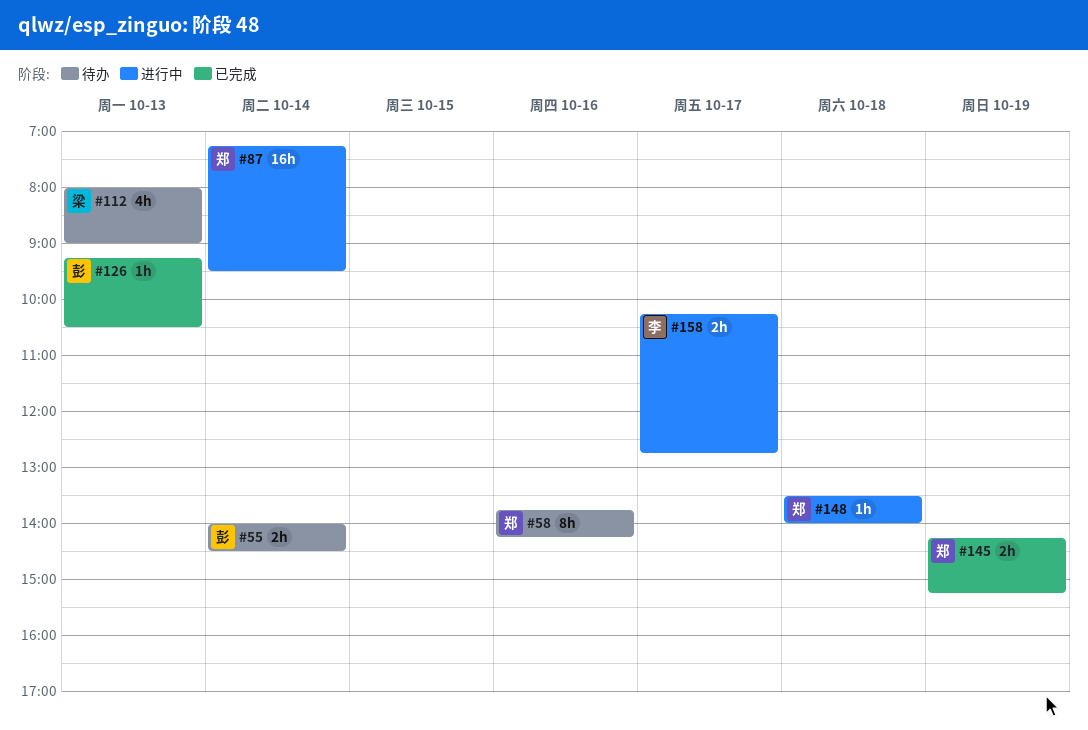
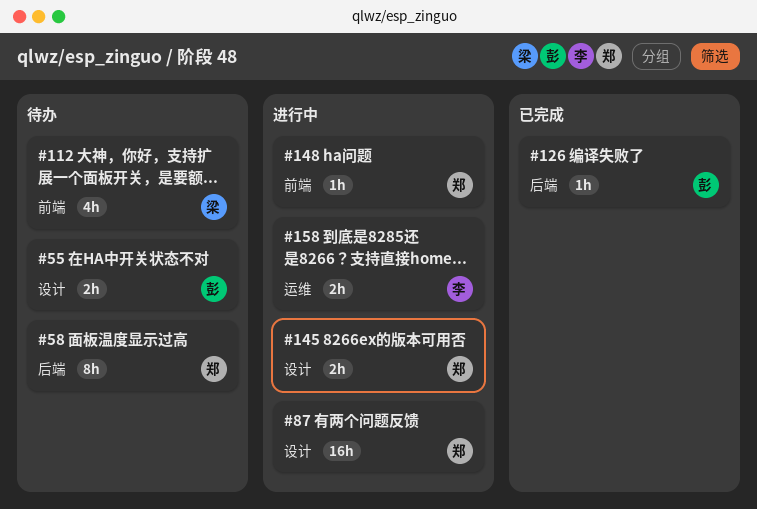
#145, status: 已完成 -> 进行中

